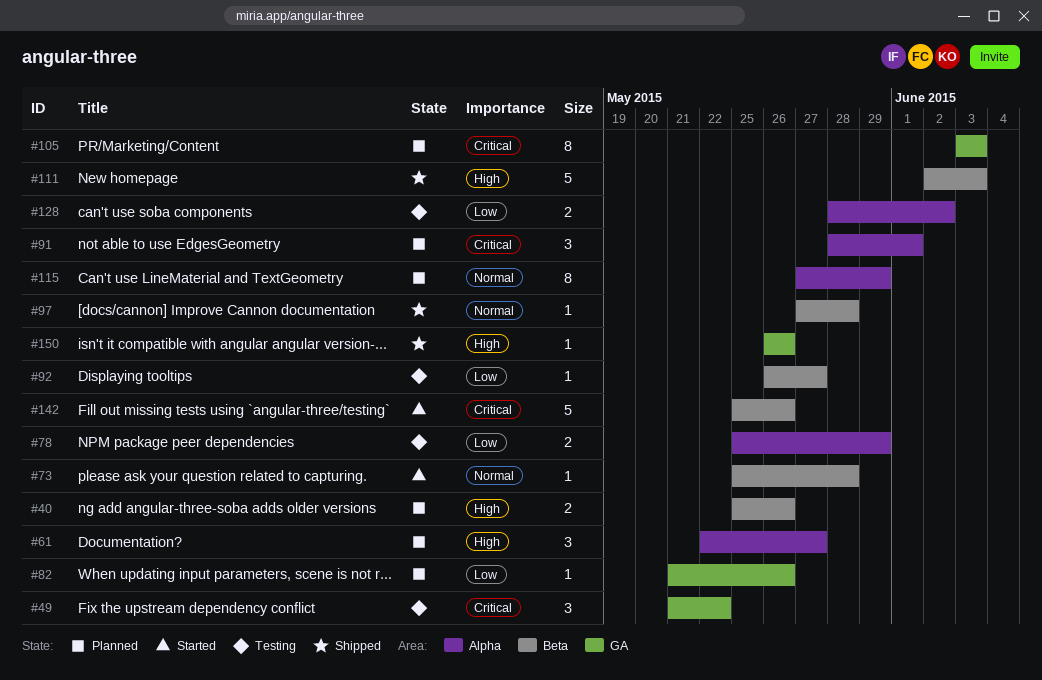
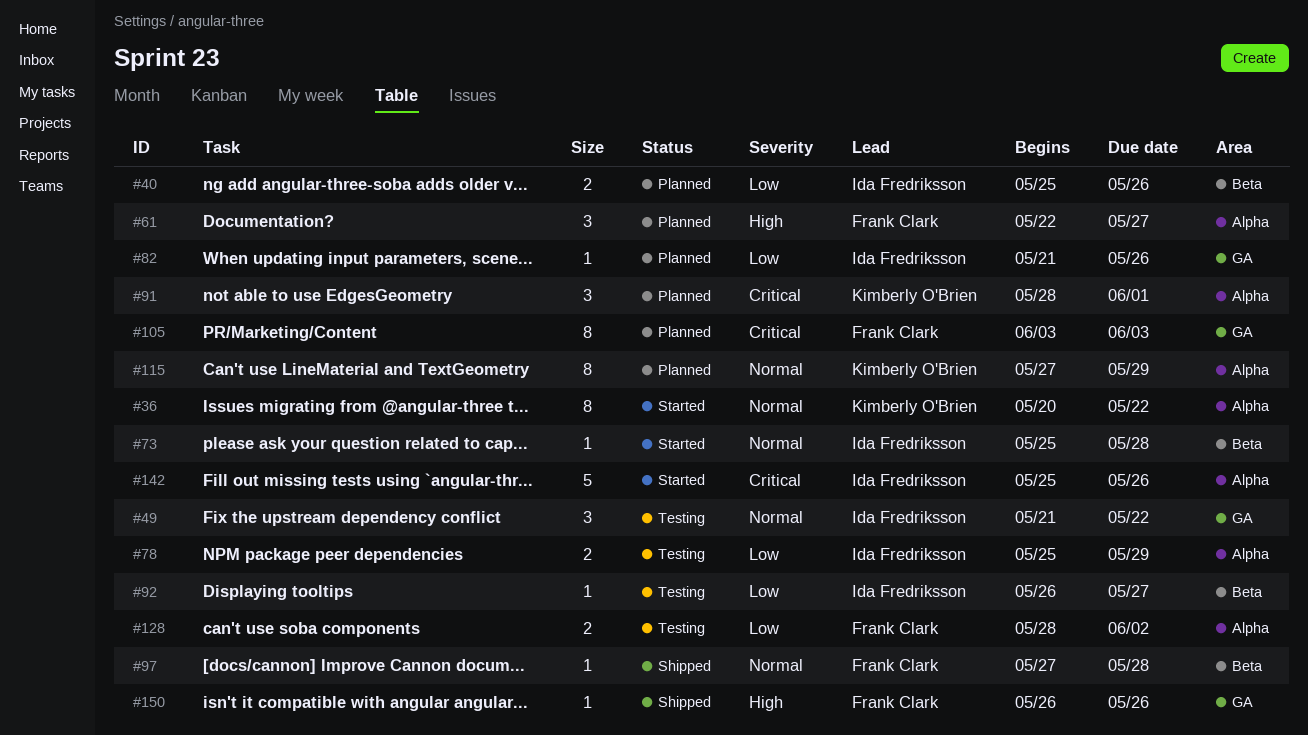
#36: none -> present
#40, priority: High -> Low
#49, priority: Critical -> Normal
#111: present -> none
#142, label: Beta -> Alpha

